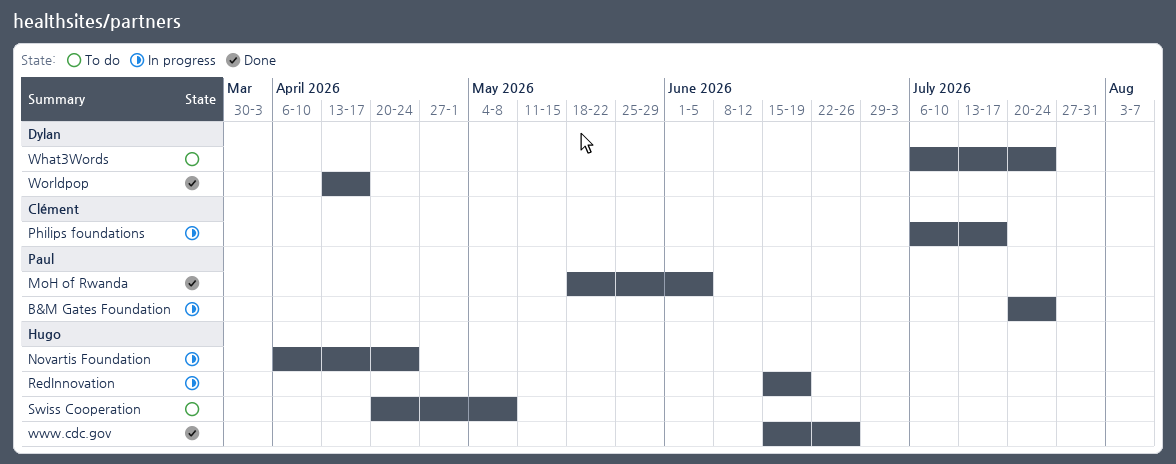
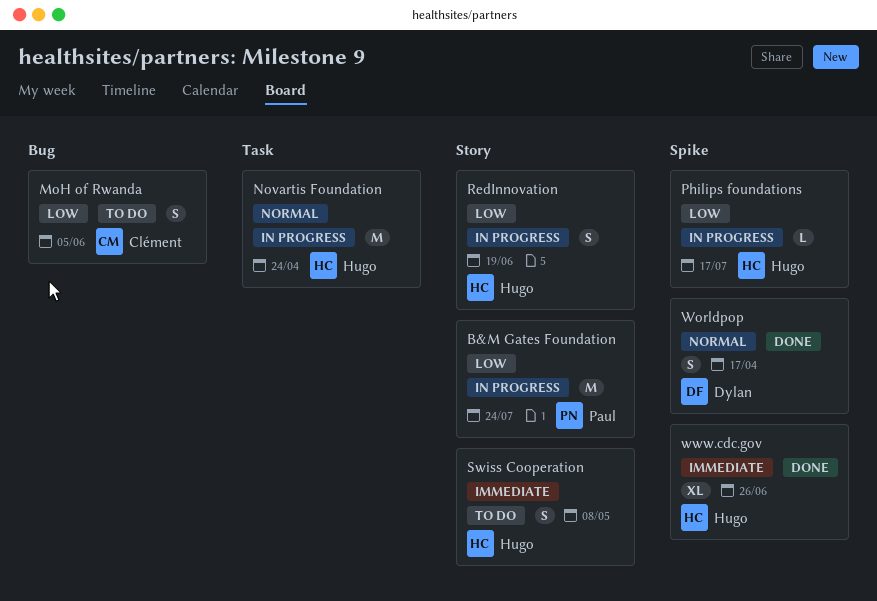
MoH of Rwanda, status: Done -> To do
MoH of Rwanda, owner: Paul -> Clément
Philips foundations, owner: Clément -> Hugo
What3Words: present -> none

